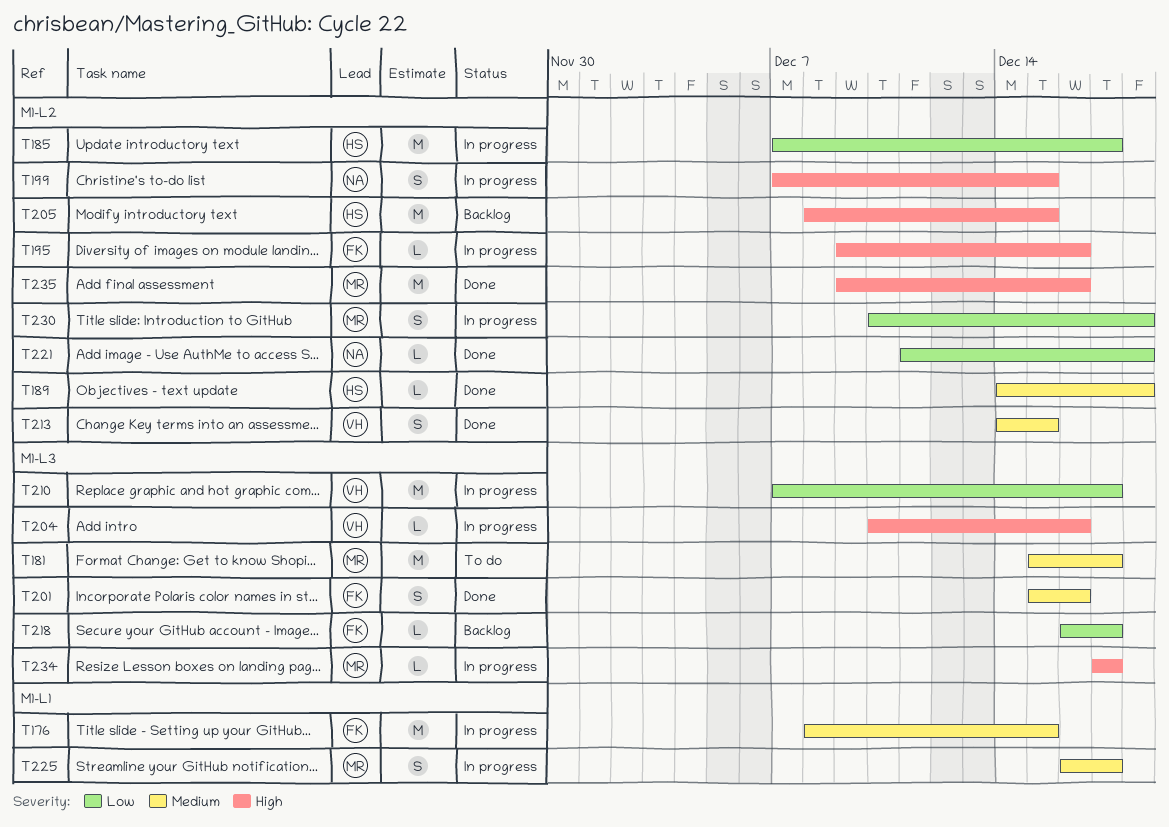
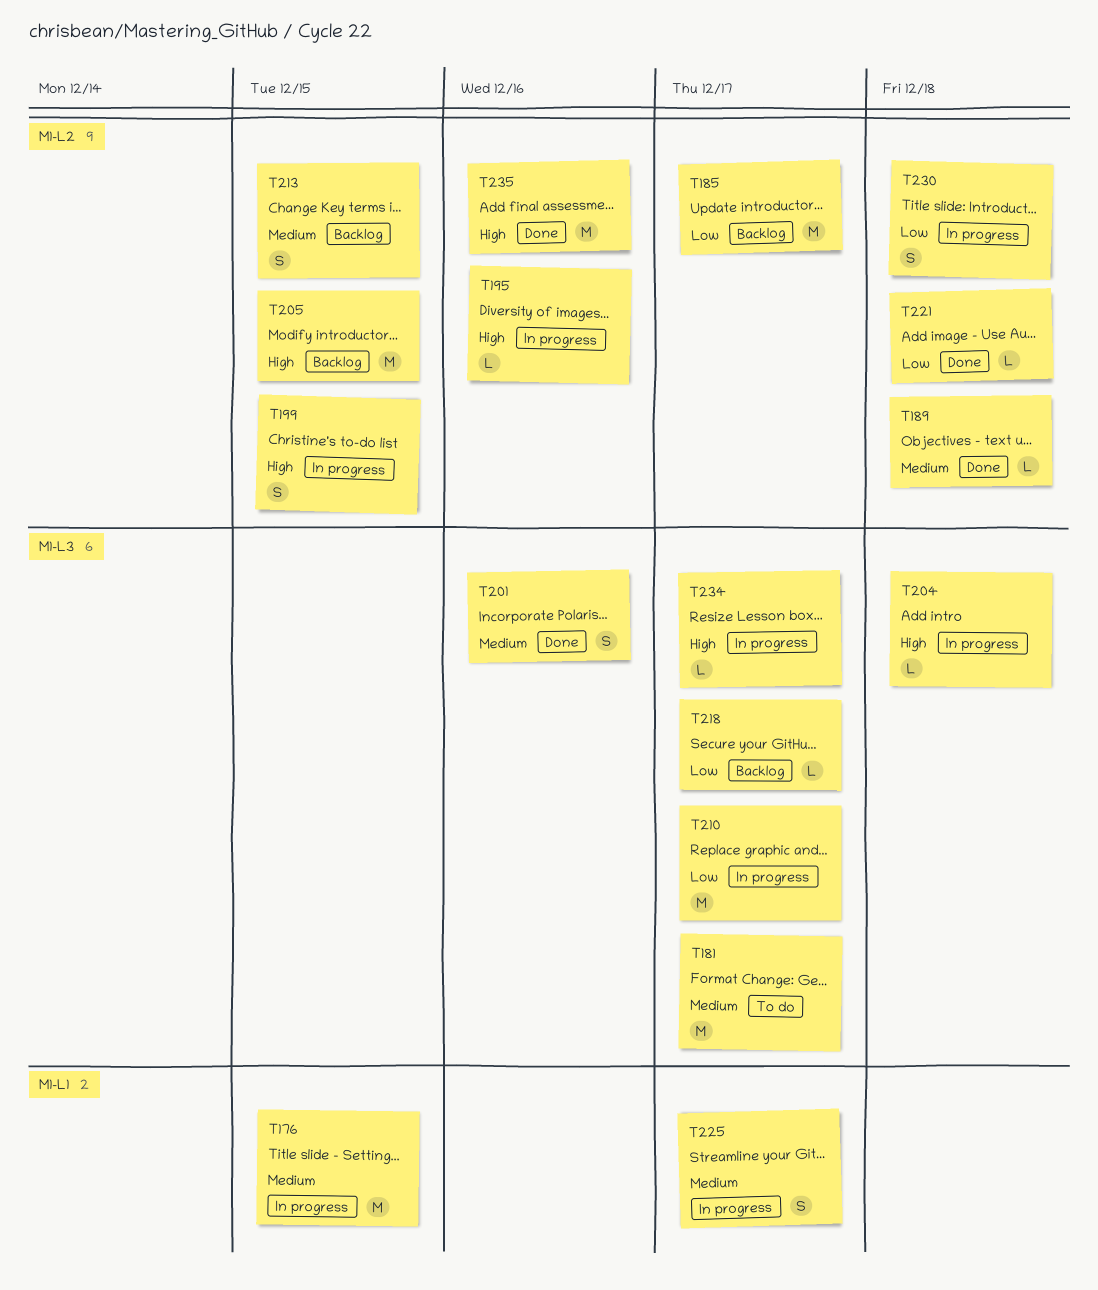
T185, status: In progress -> Backlog
T204, due: Dec 16 -> Dec 18
T213, status: Done -> Backlog

